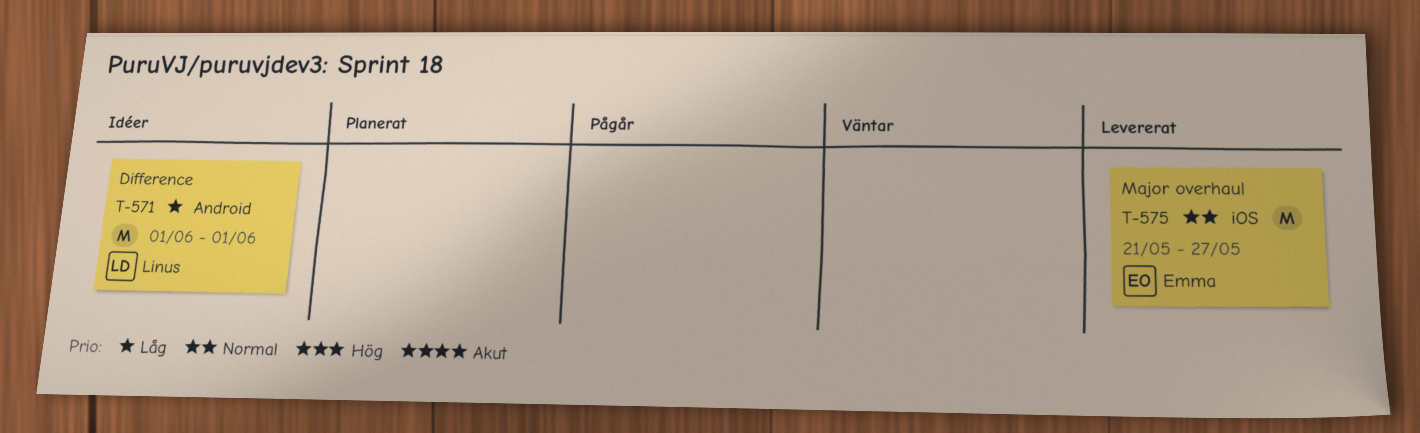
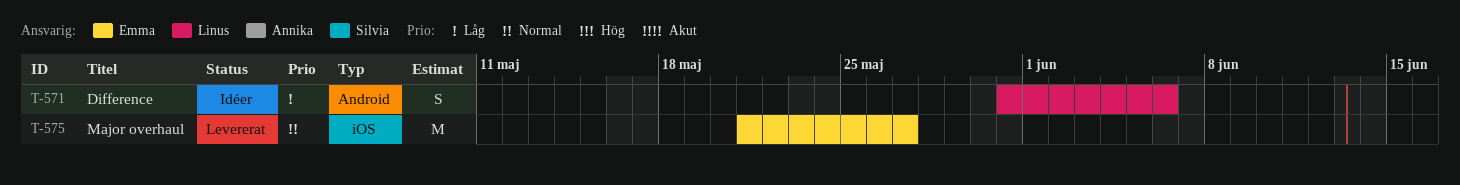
T-571, estimate: M -> S
T-571, start: Jun 1 -> May 31
T-571, due: Jun 1 -> Jun 6

